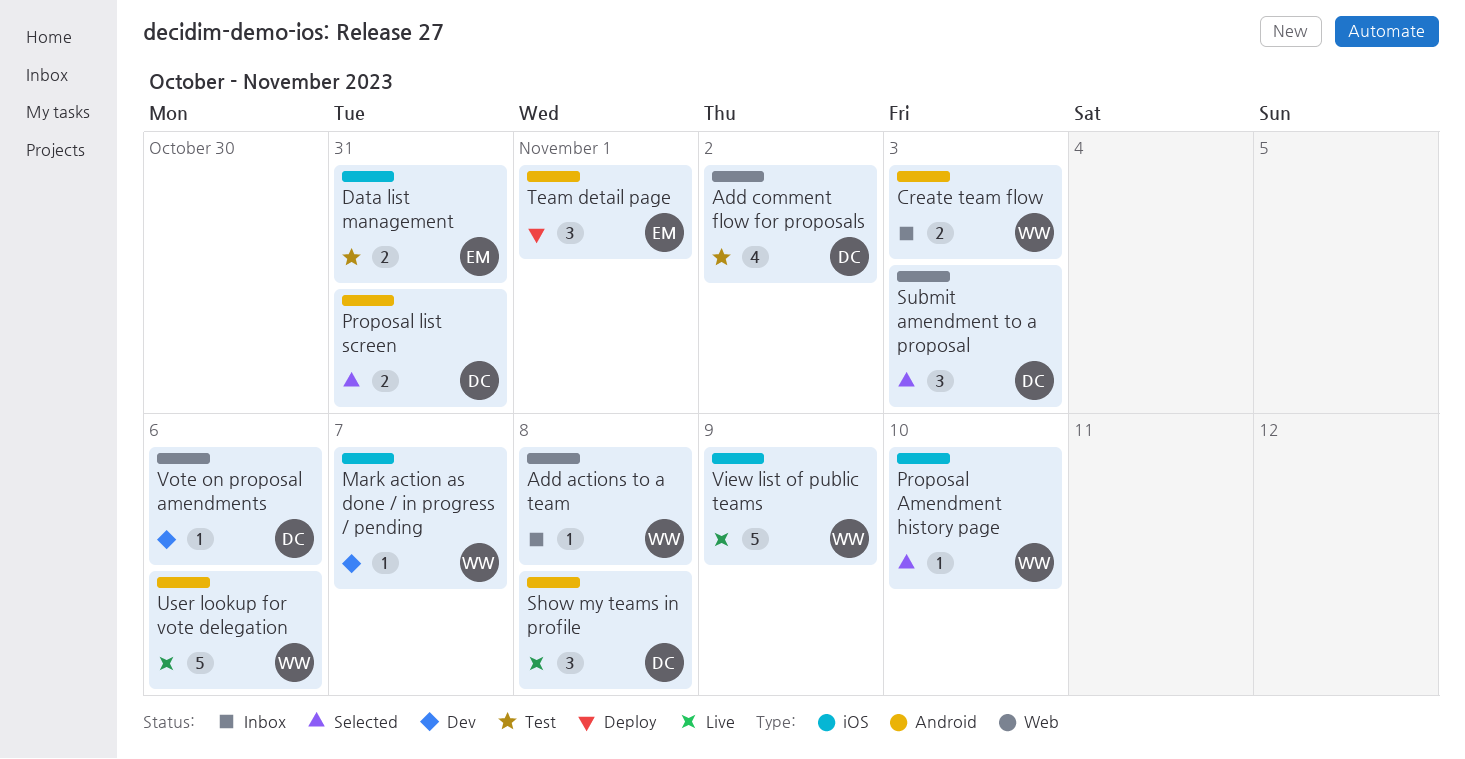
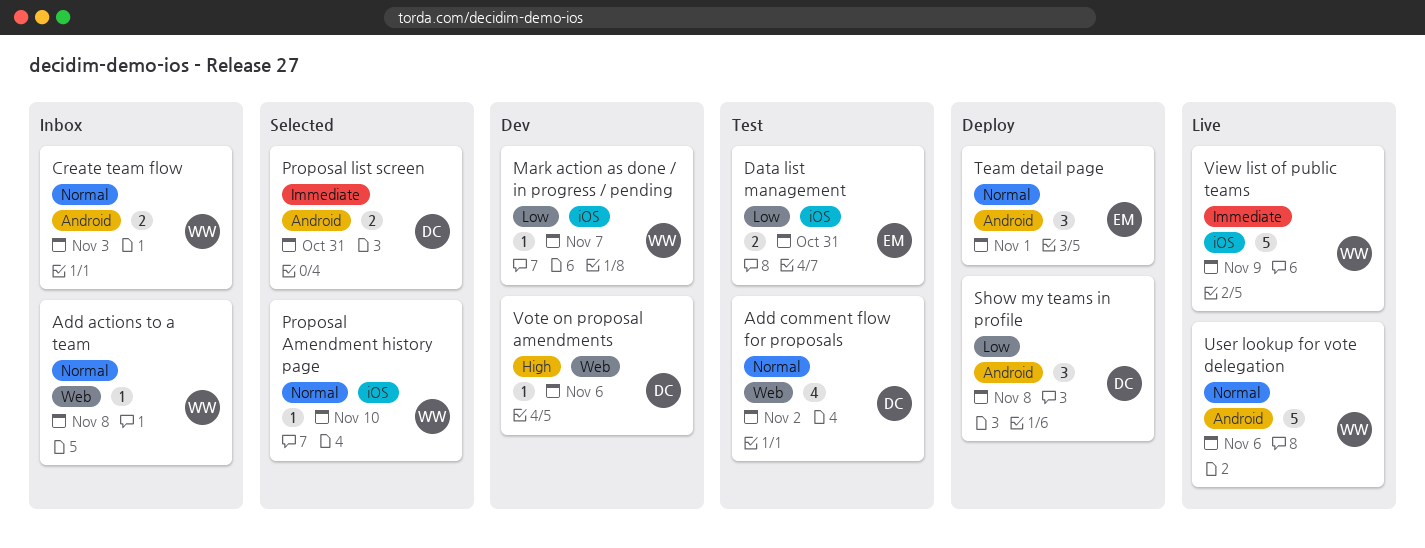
Show my teams in profile, status: Live -> Deploy
Submit amendment to a proposal: present -> none

